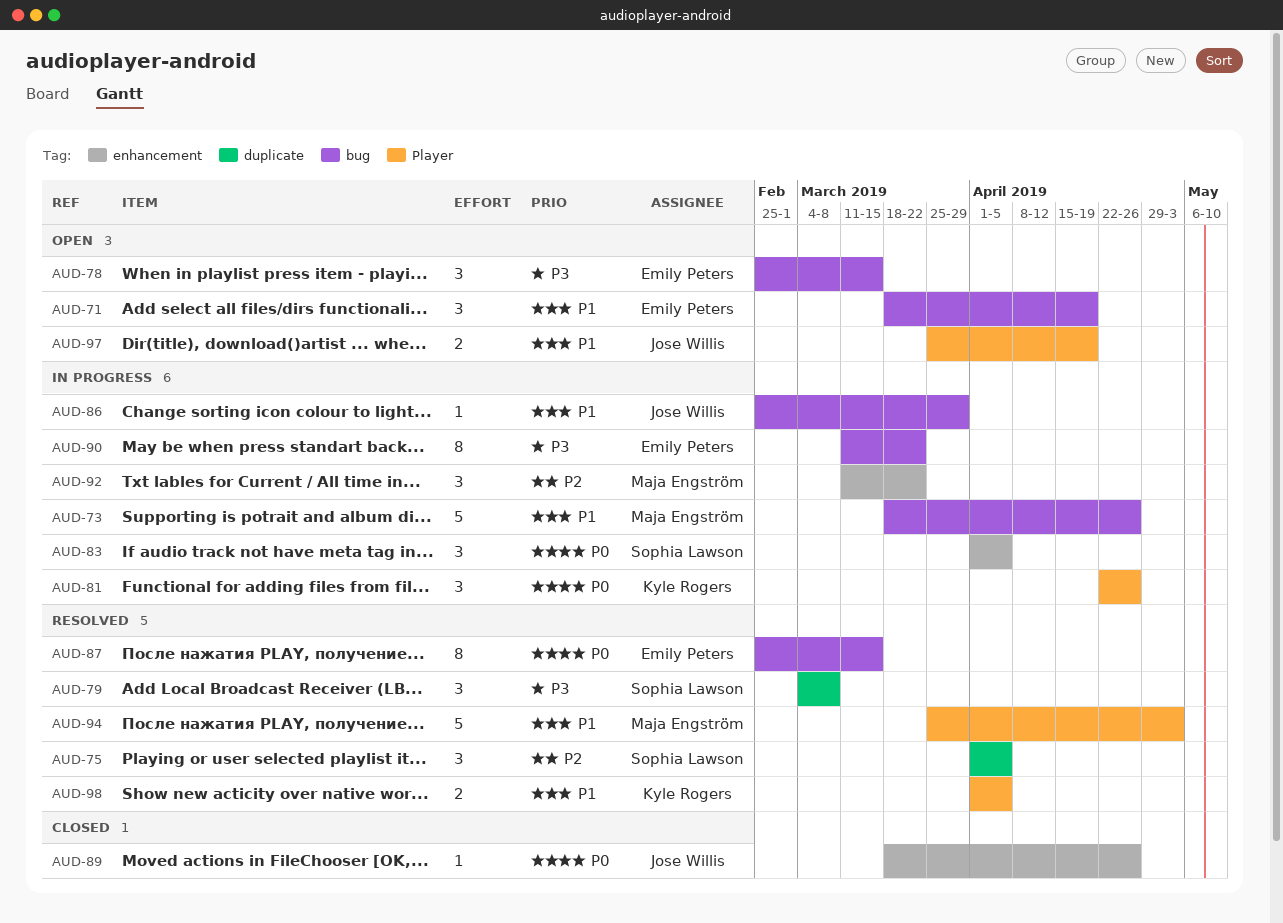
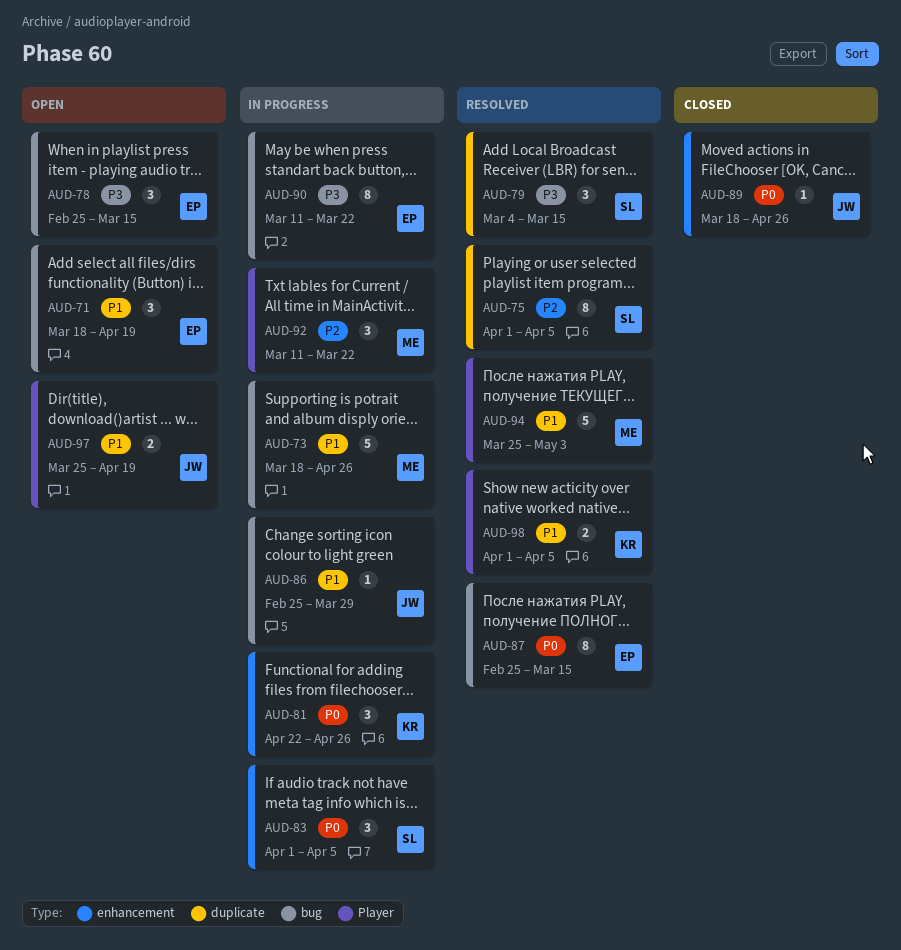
AUD-75, estimate: 3 -> 8
AUD-79, due: Mar 8 -> Mar 15
AUD-81, label: Player -> enhancement
AUD-92, label: enhancement -> Player

